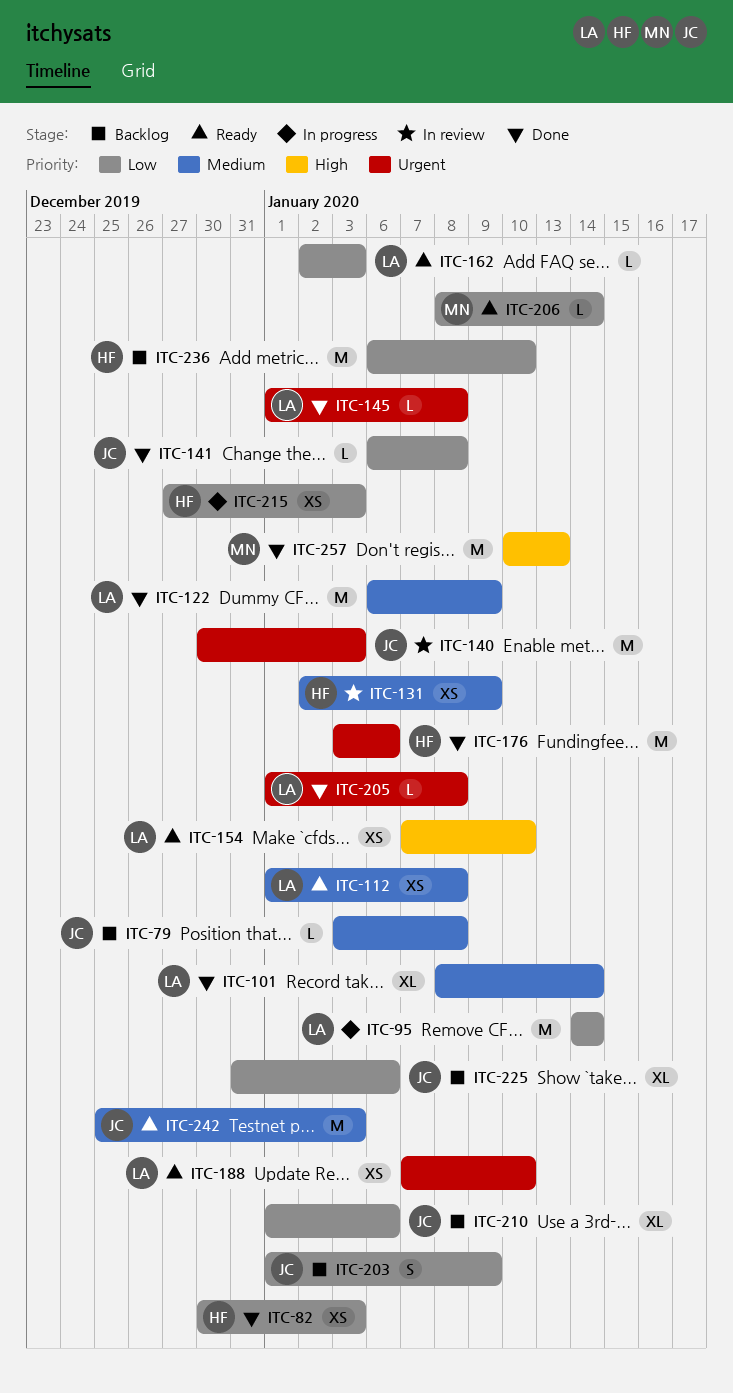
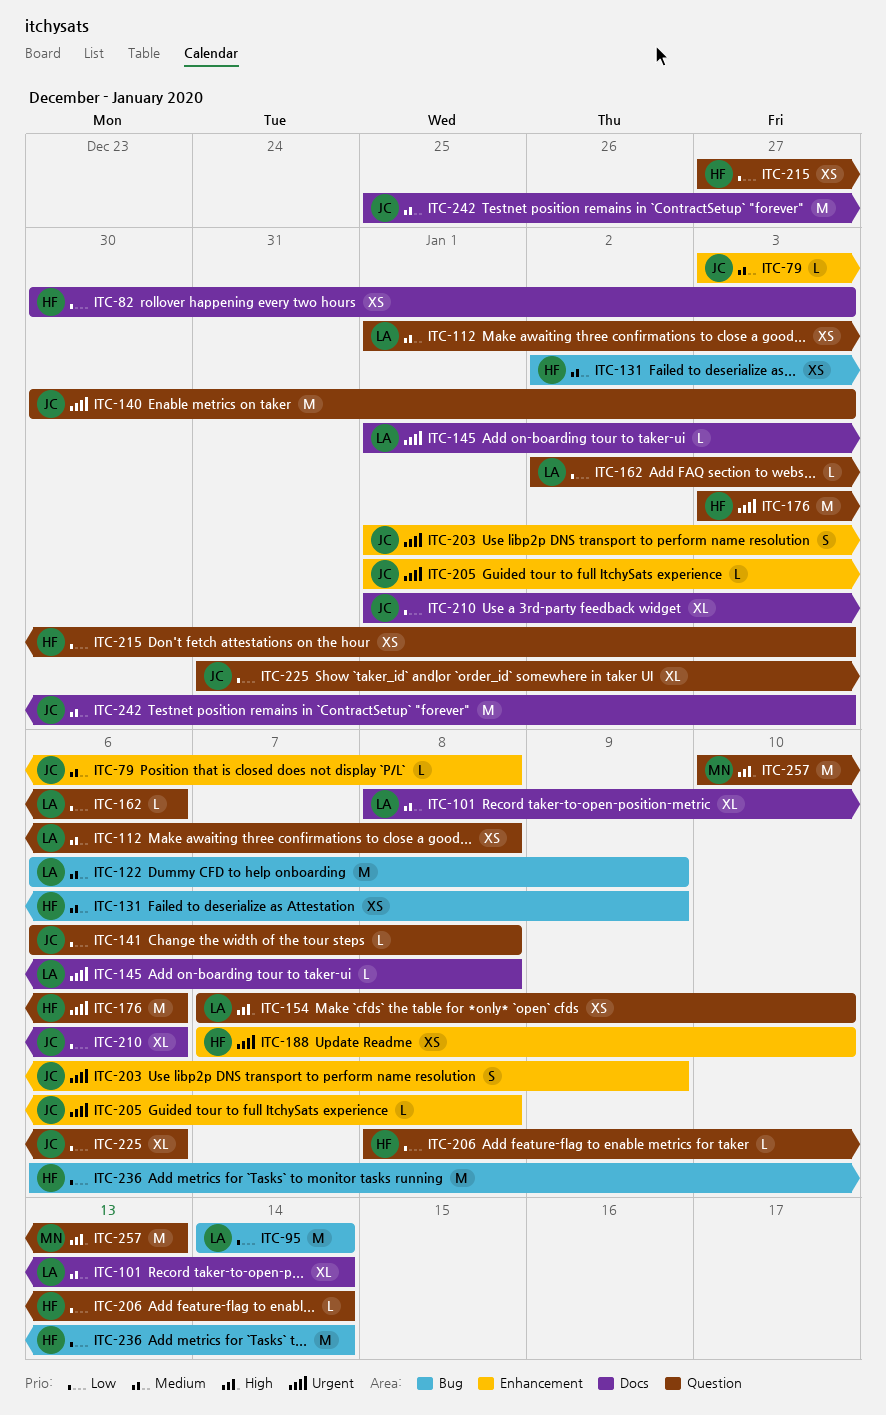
ITC-162, due: Jan 3 -> Jan 6
ITC-188, owner: LA -> HF
ITC-203, priority: Low -> Urgent
ITC-205, owner: LA -> JC
ITC-206, owner: MN -> HF
ITC-236, due: Jan 10 -> Jan 14

